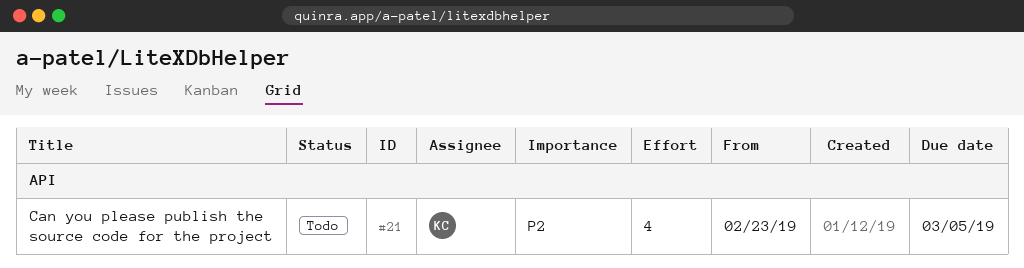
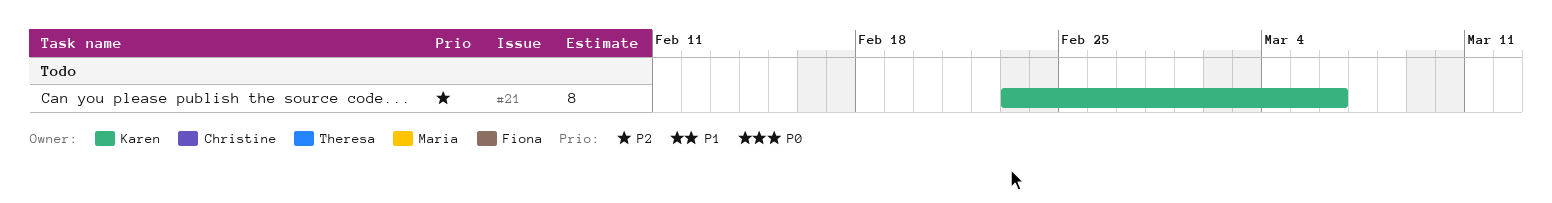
#21, estimate: 4 -> 8
#21, due: Mar 5 -> Mar 6

